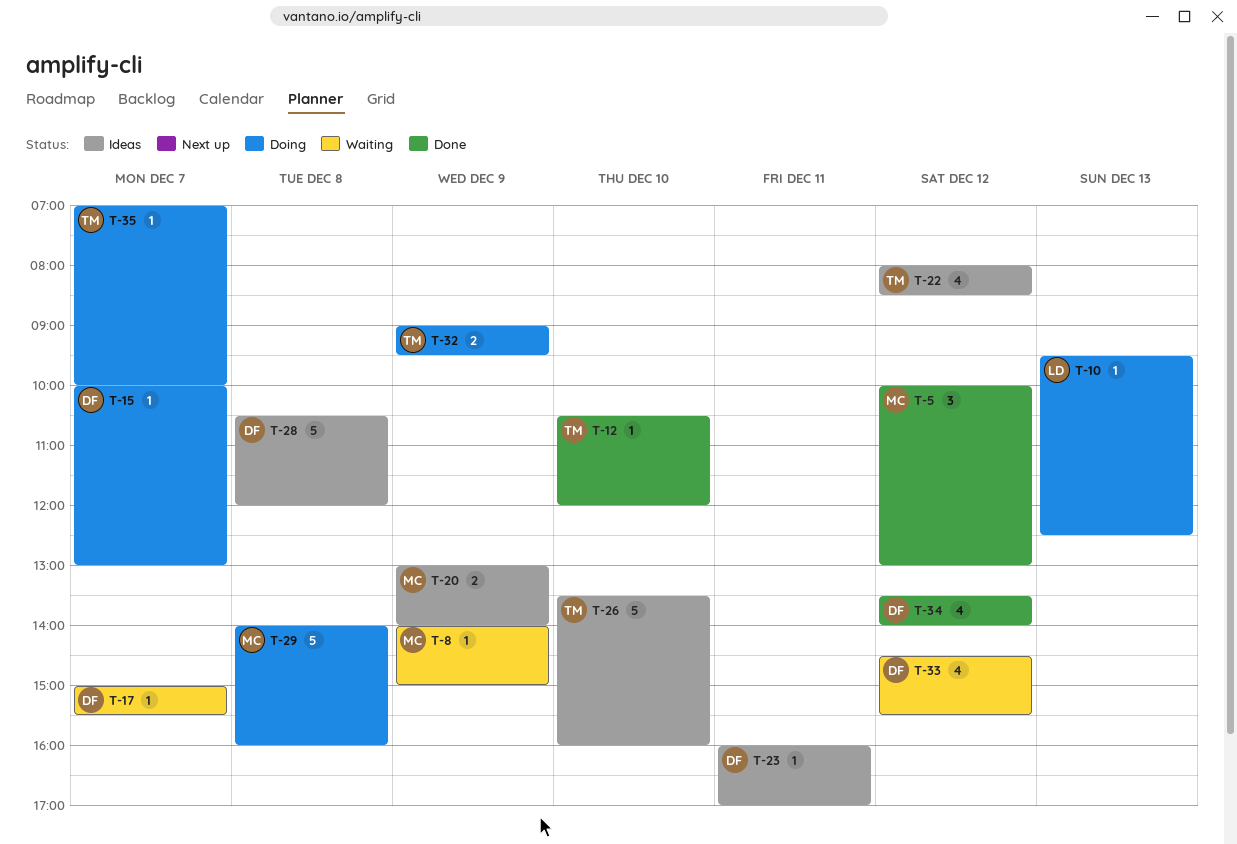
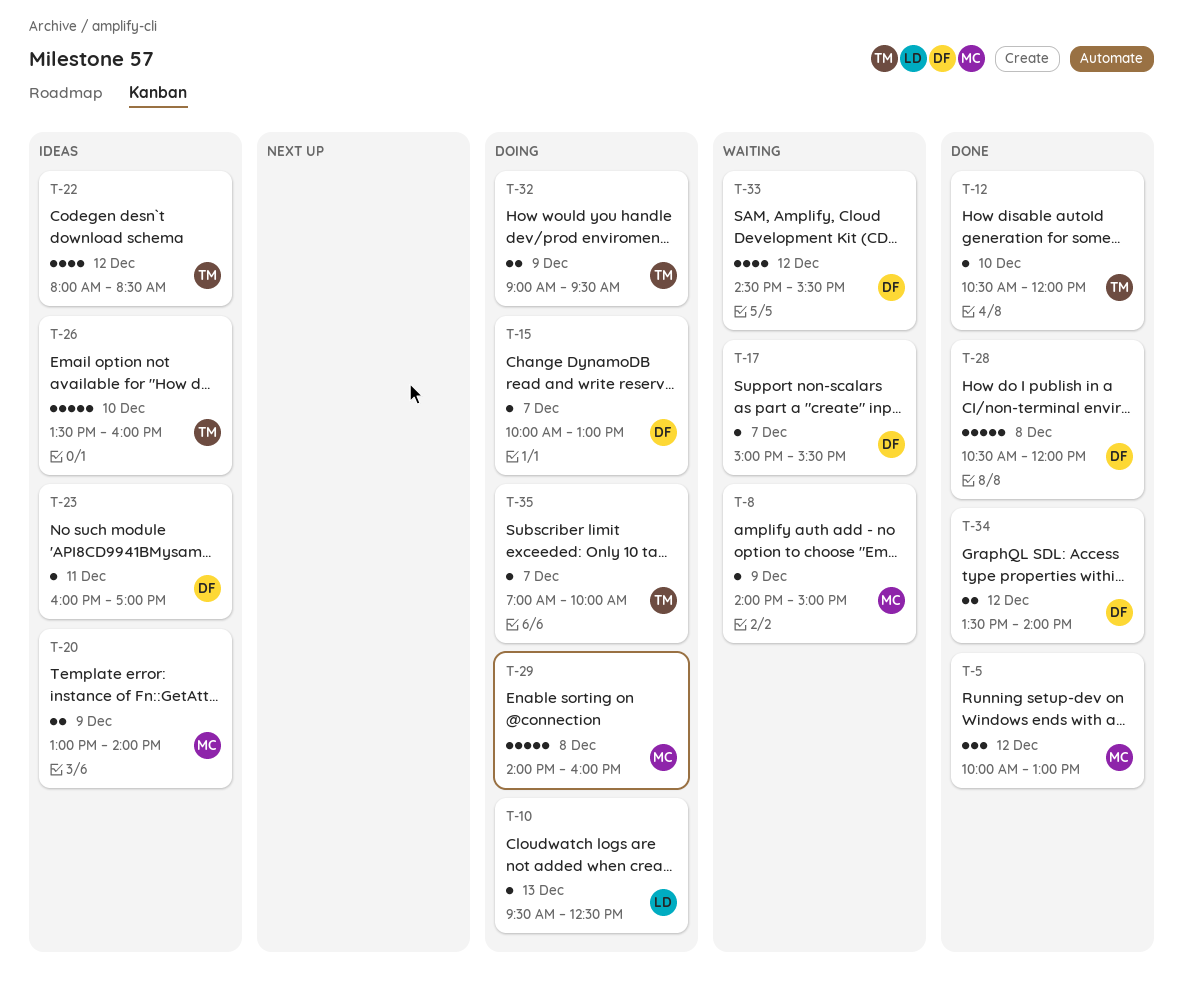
T-28, status: Ideas -> Done
T-34, estimate: 4 -> 2

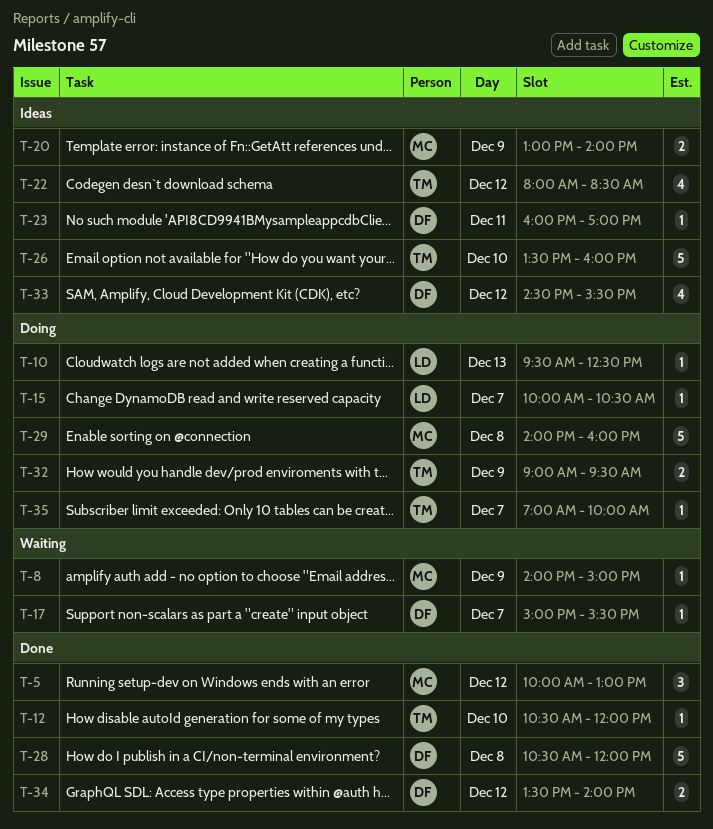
T-15, owner: DF -> LD
T-15, ends: 13:00 -> 10:30
T-33, status: Waiting -> Ideas

